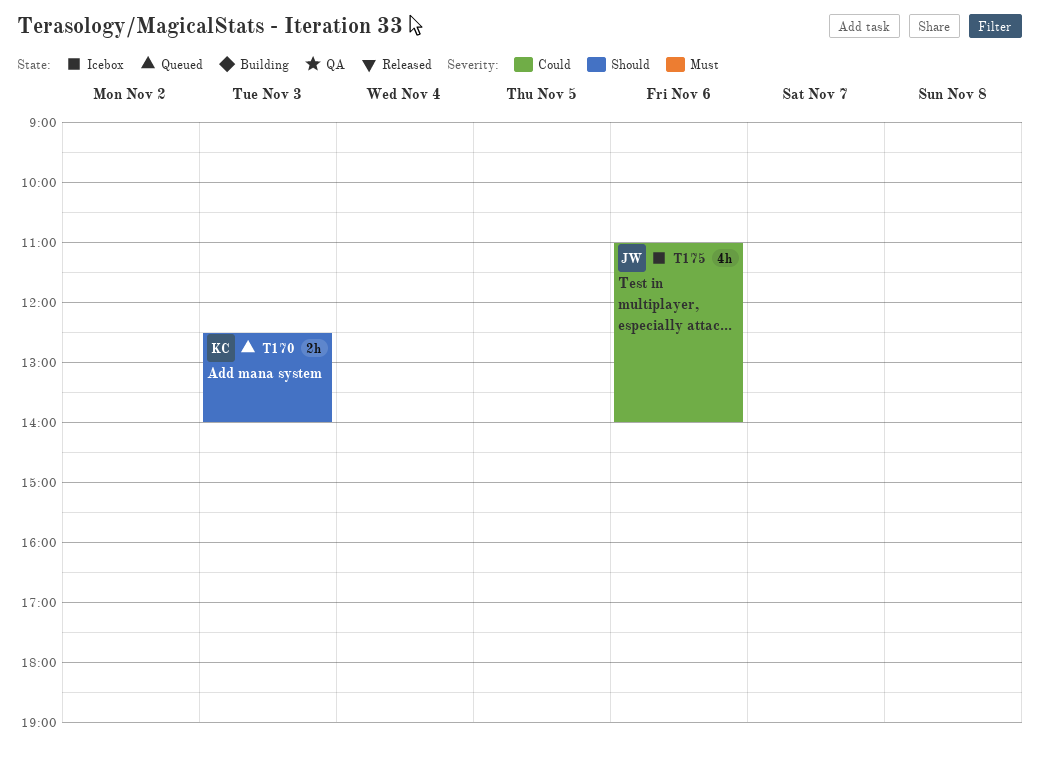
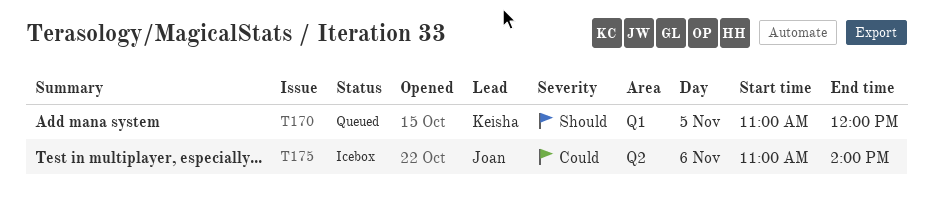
T170, day: Nov 3 -> Nov 5
T170, begins: 12:30 -> 11:00
T170, ends: 14:00 -> 12:00

